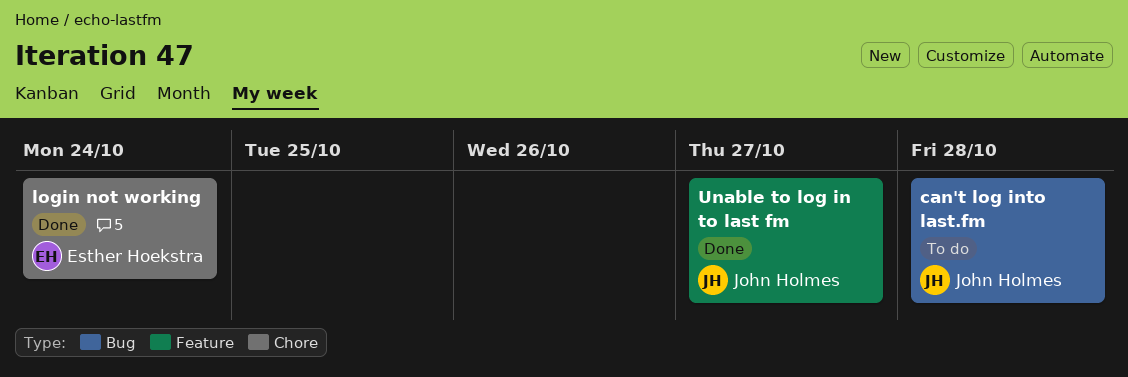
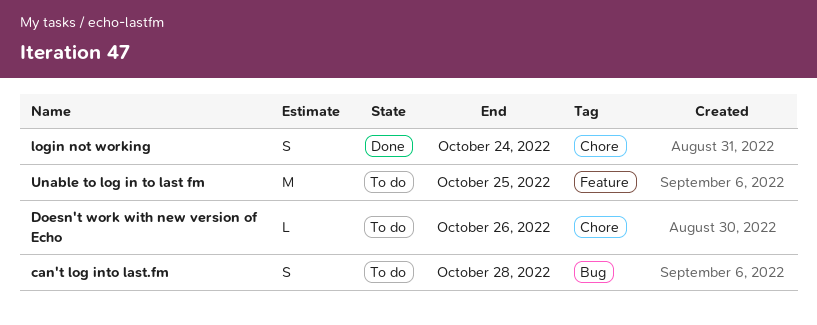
Doesn't work with new version of Echo: none -> present
Unable to log in to last fm, status: Done -> To do
Unable to log in to last fm, due: Oct 27 -> Oct 25

